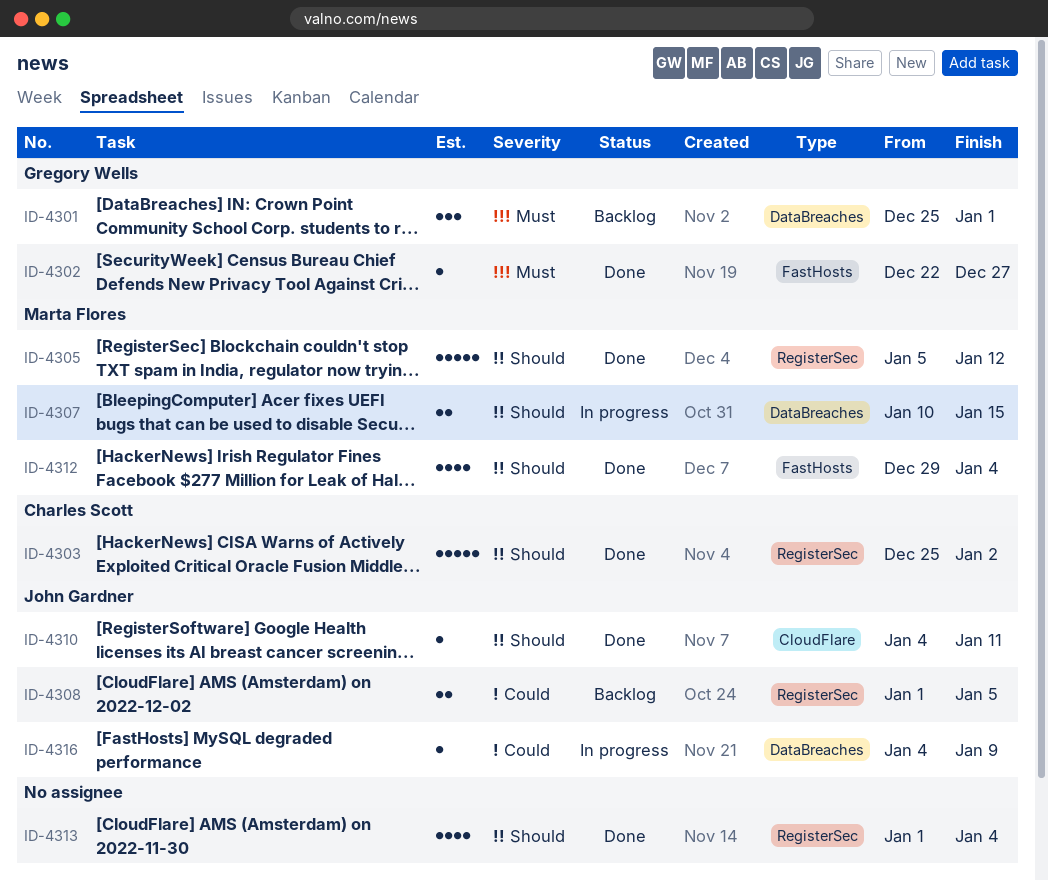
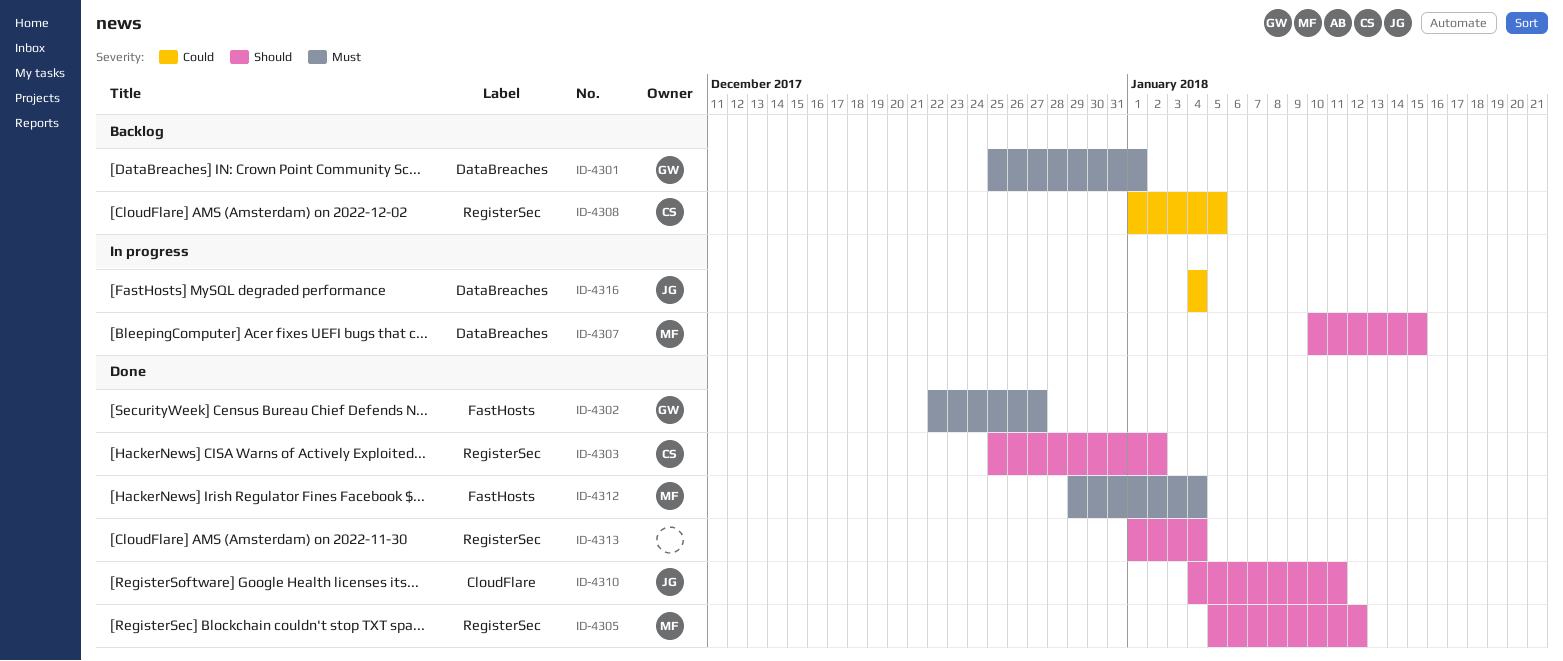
ID-4308, owner: John Gardner -> Charles Scott
ID-4312, priority: Should -> Must
ID-4316, due: Jan 9 -> Jan 4

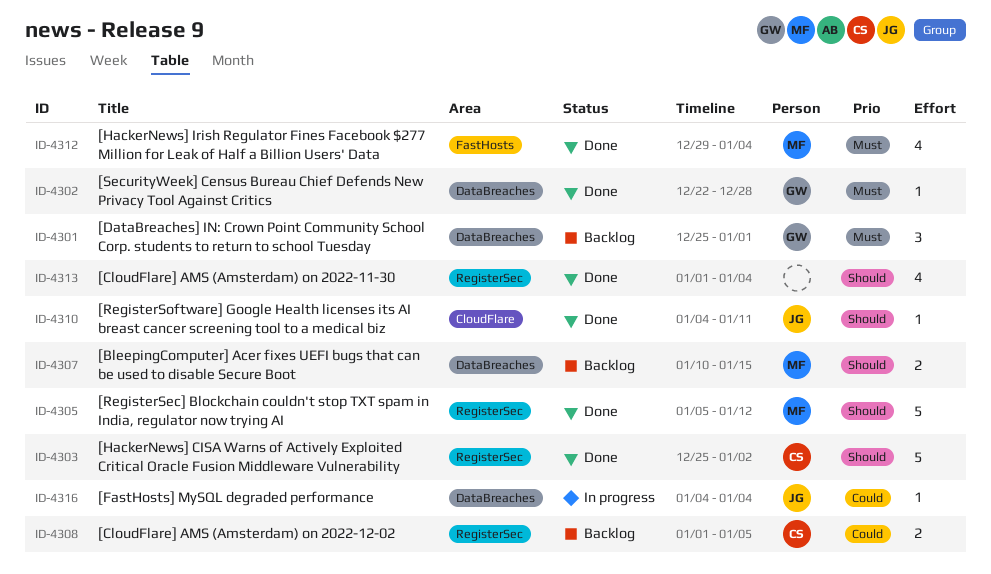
ID-4302, label: FastHosts -> DataBreaches
ID-4302, due: Dec 27 -> Dec 28
ID-4307, status: In progress -> Backlog

